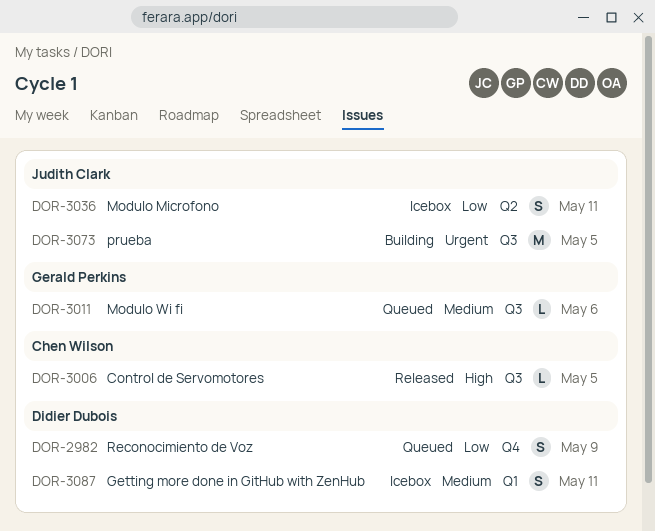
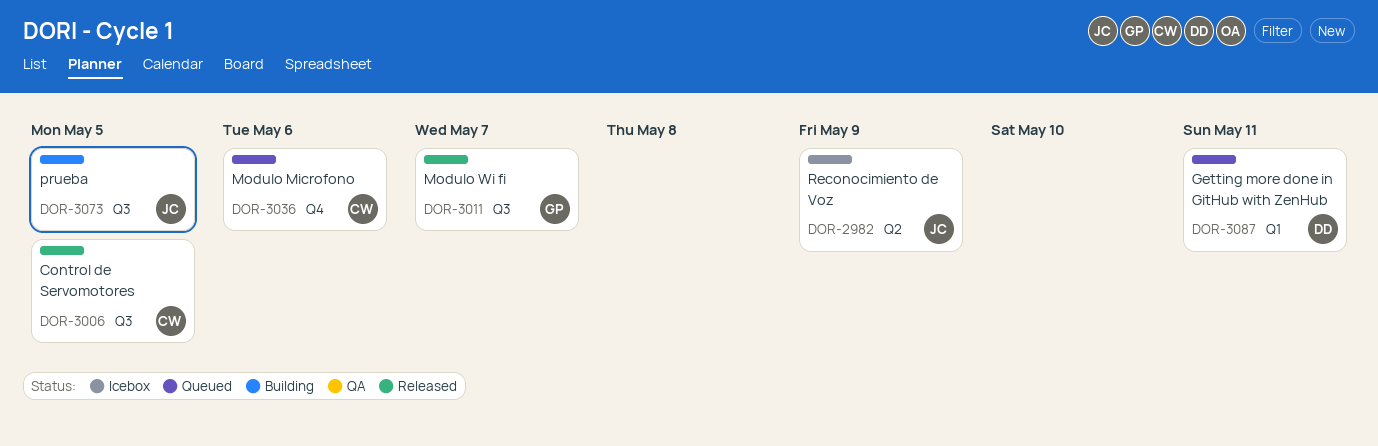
DOR-2982, status: Queued -> Icebox
DOR-2982, owner: Didier Dubois -> Judith Clark
DOR-2982, label: Q4 -> Q2
DOR-3011, status: Queued -> Released
DOR-3011, due: May 6 -> May 7
DOR-3036, status: Icebox -> Queued
DOR-3036, owner: Judith Clark -> Chen Wilson
DOR-3036, label: Q2 -> Q4
DOR-3036, due: May 11 -> May 6
DOR-3087, status: Icebox -> Queued

